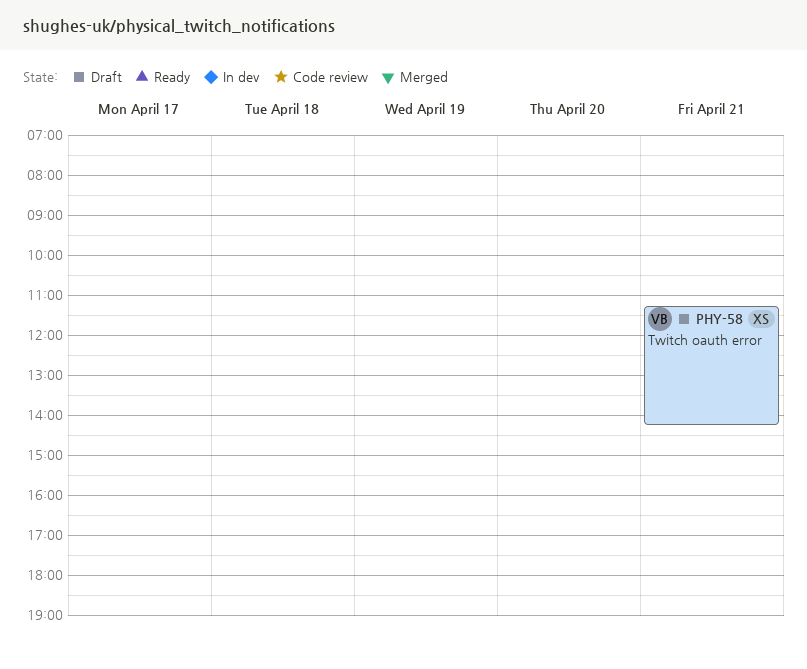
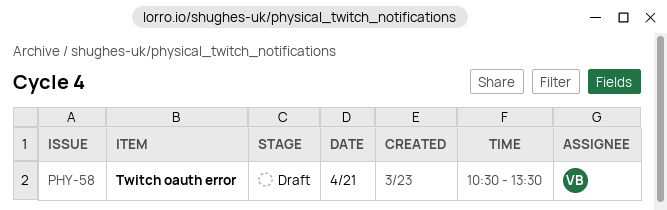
PHY-58, begins: 11:15 -> 10:30
PHY-58, ends: 14:15 -> 13:30

